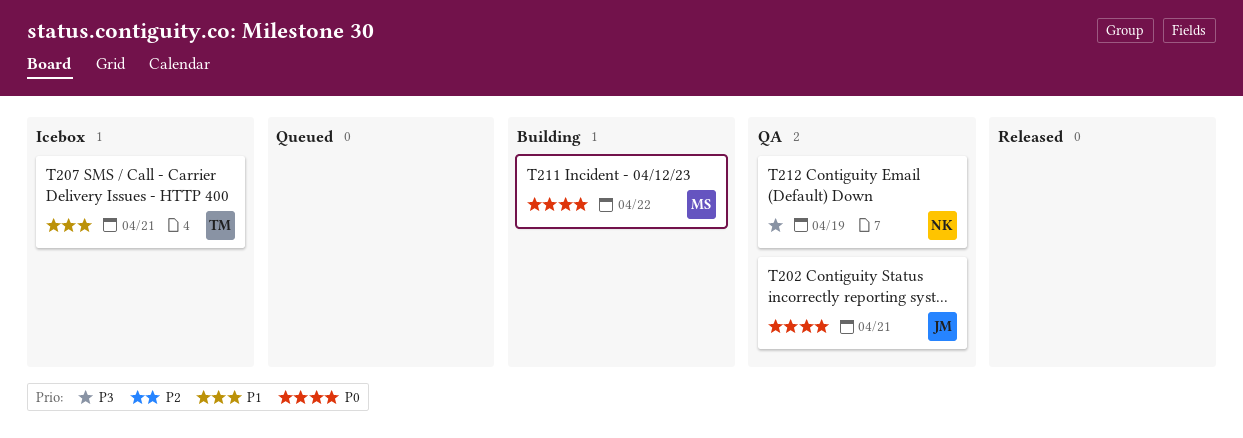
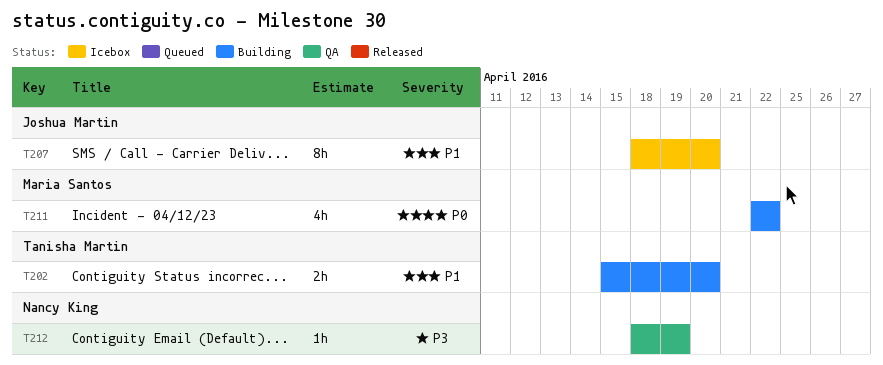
T202, status: QA -> Building
T202, owner: Joshua Martin -> Tanisha Martin
T202, priority: P0 -> P1
T202, due: Apr 21 -> Apr 20
T207, owner: Tanisha Martin -> Joshua Martin
T207, due: Apr 21 -> Apr 20

